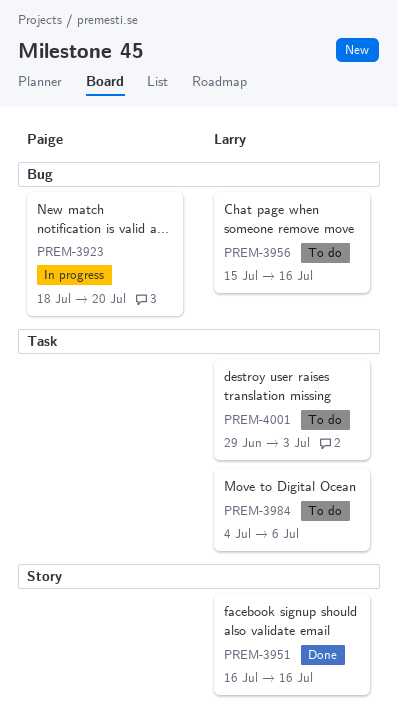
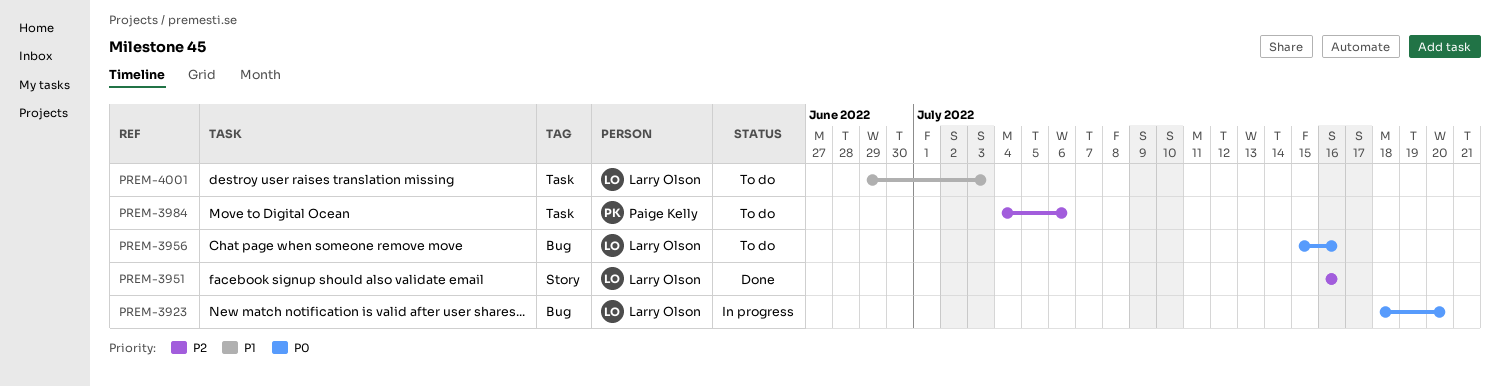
PREM-3923, owner: Paige Kelly -> Larry Olson
PREM-3984, owner: Larry Olson -> Paige Kelly

